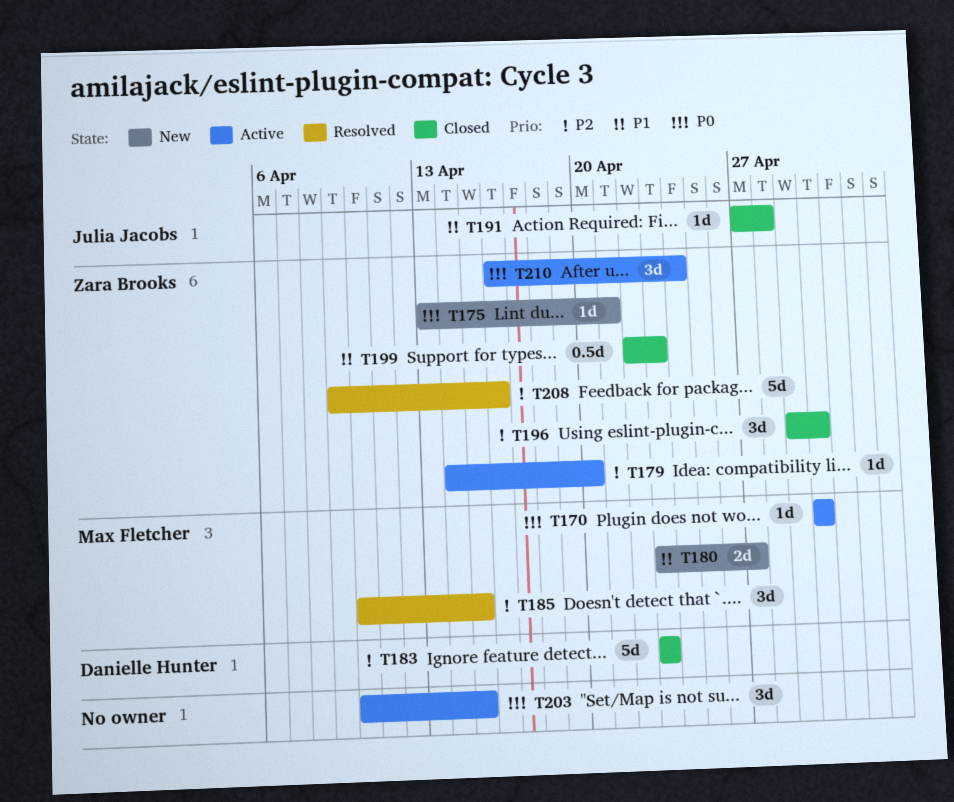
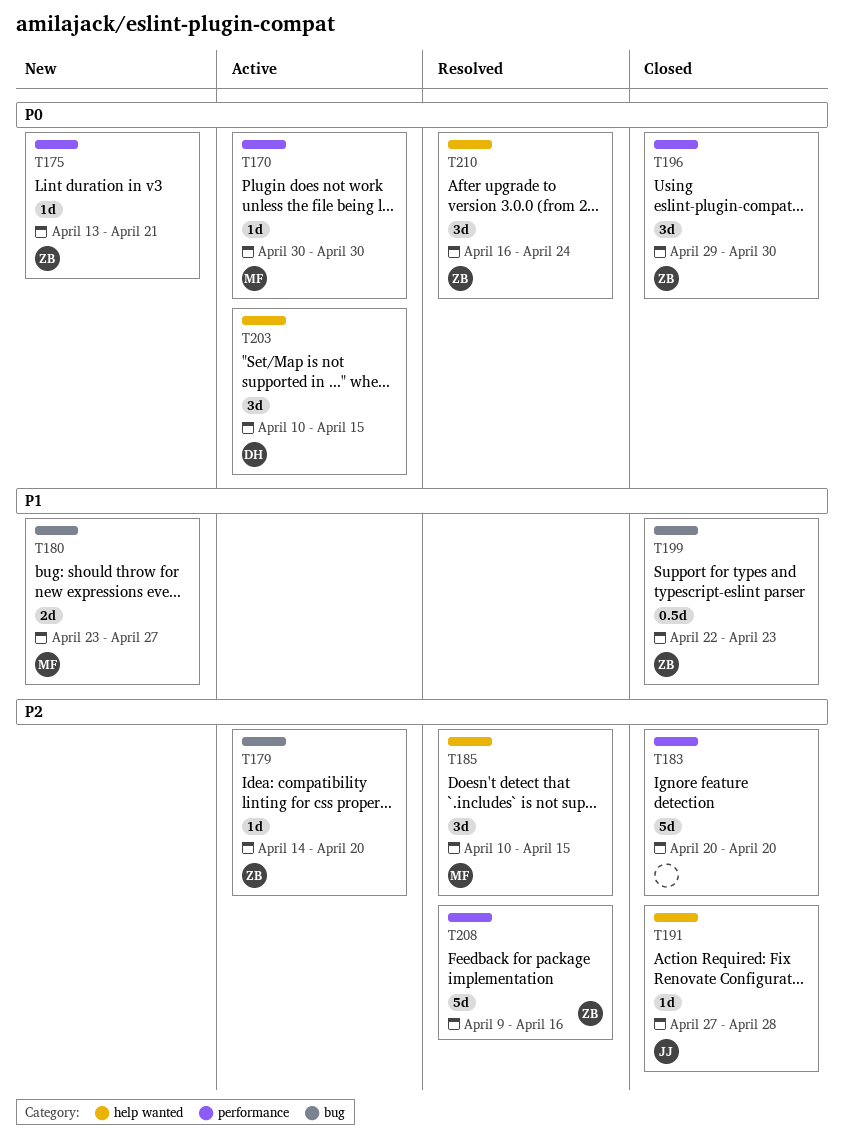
T183, owner: Danielle Hunter -> none
T183, start: Apr 23 -> Apr 20
T183, due: Apr 23 -> Apr 20
T191, priority: P1 -> P2
T196, priority: P2 -> P0
T203, owner: none -> Danielle Hunter
T210, status: Active -> Resolved

